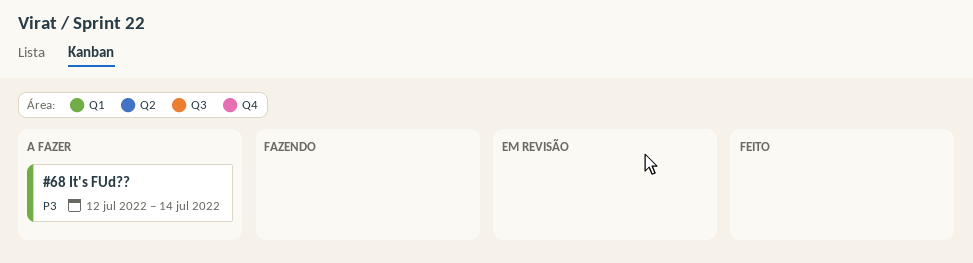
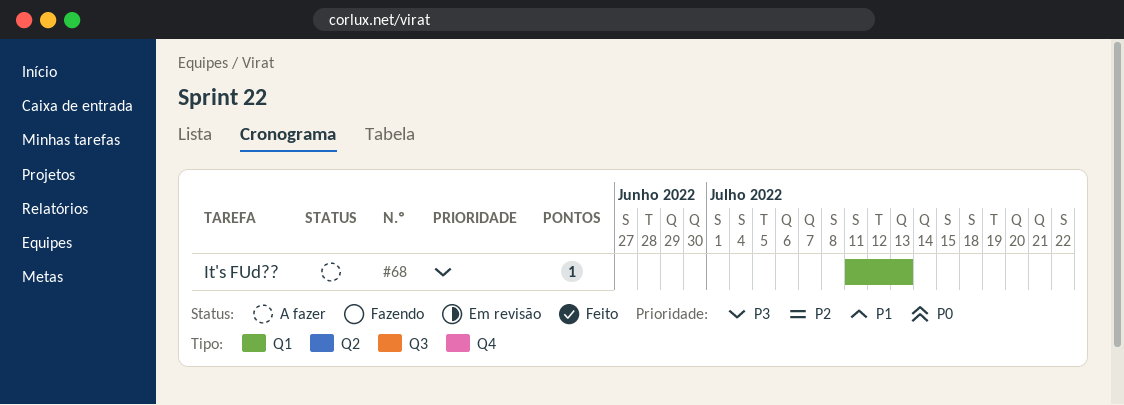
#68, start: Jul 12 -> Jul 11
#68, due: Jul 14 -> Jul 13

